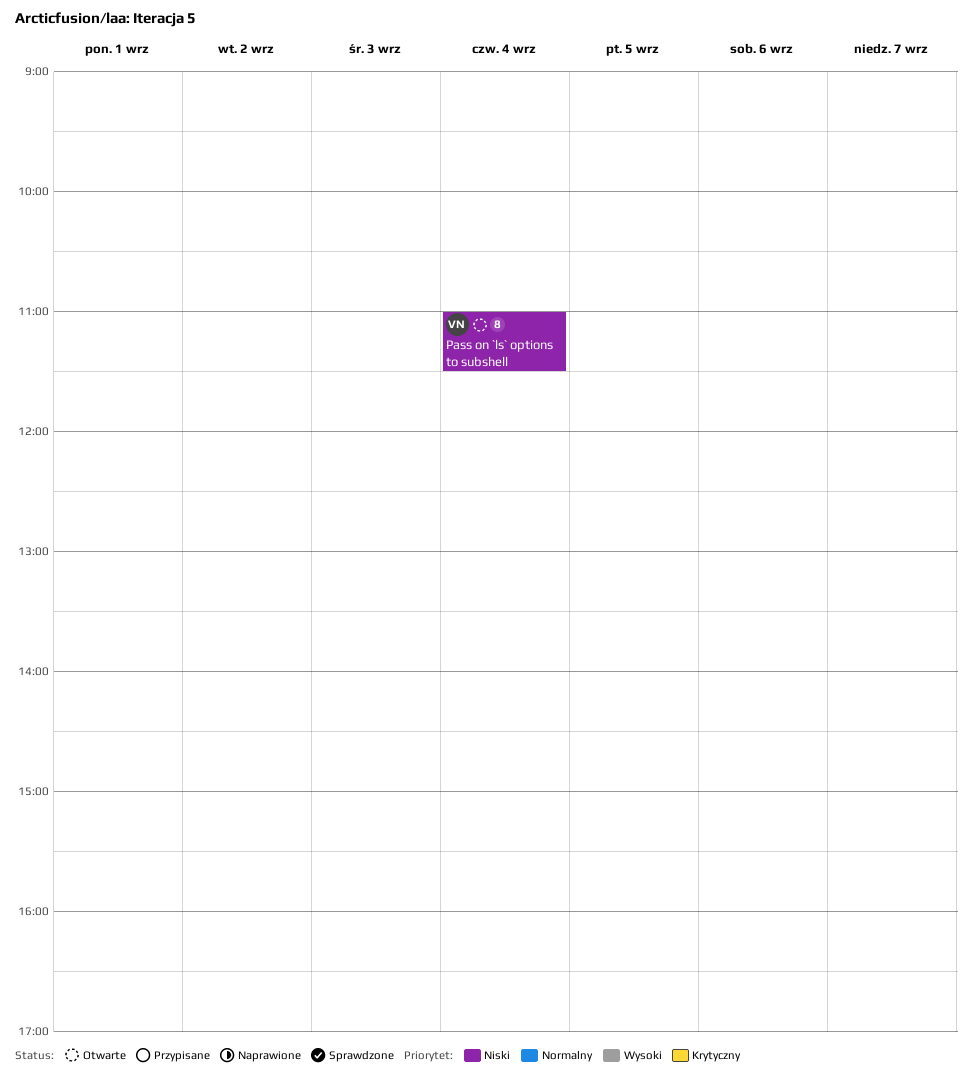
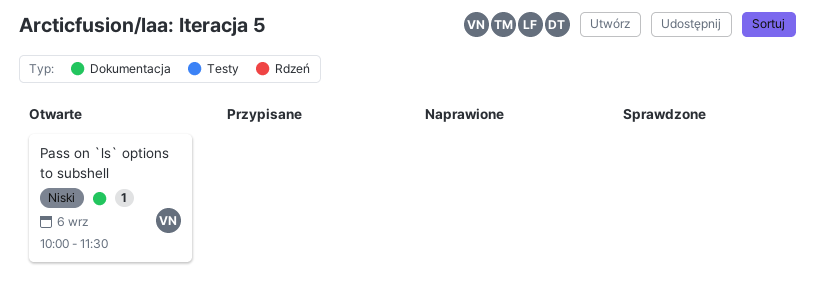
Pass on `ls` options to subshell, estimate: 8 -> 1
Pass on `ls` options to subshell, day: Sep 4 -> Sep 6
Pass on `ls` options to subshell, begins: 11:00 -> 10:00

